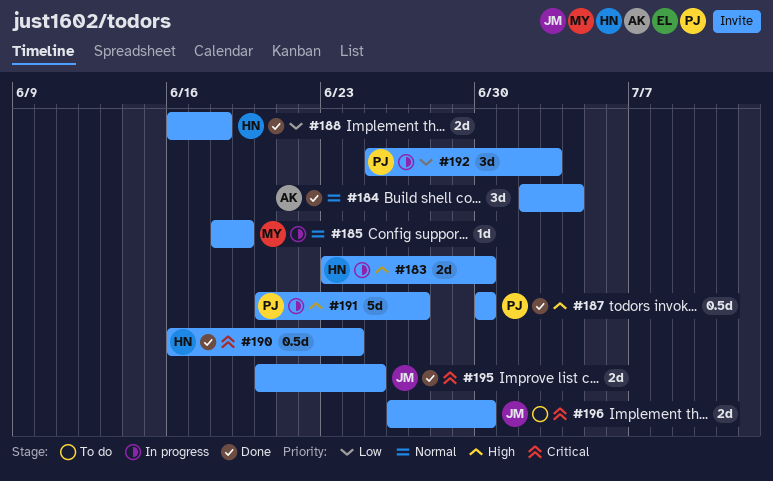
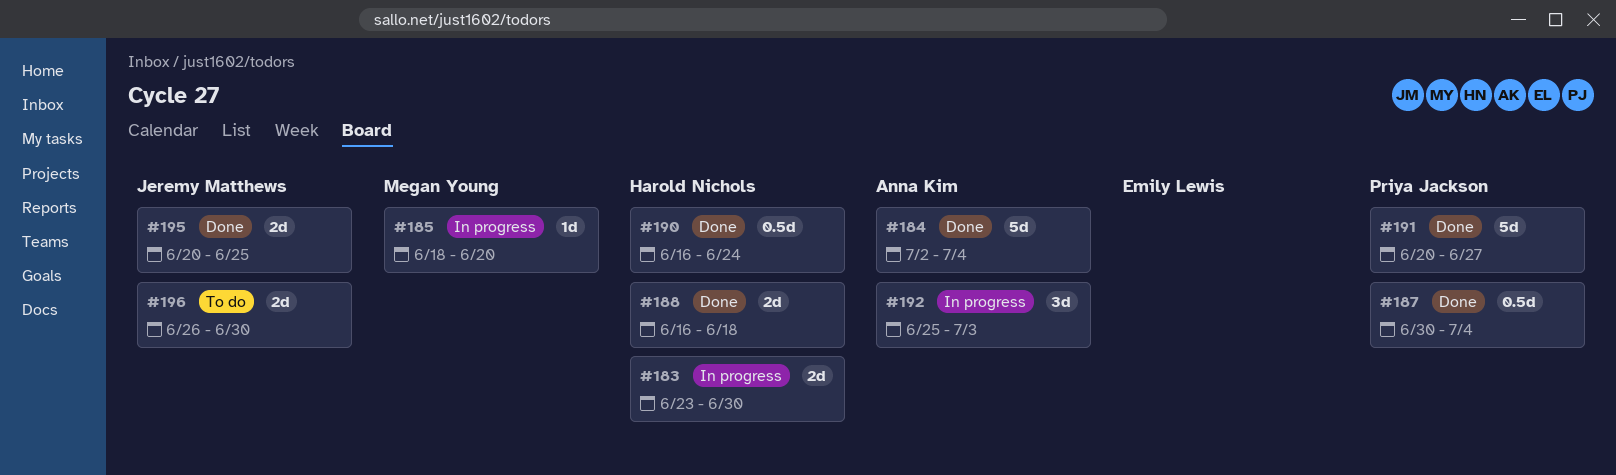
#184, estimate: 3d -> 5d
#185, due: Jun 19 -> Jun 20
#187, due: Jun 30 -> Jul 4
#191, status: In progress -> Done
#192, owner: Priya Jackson -> Anna Kim

